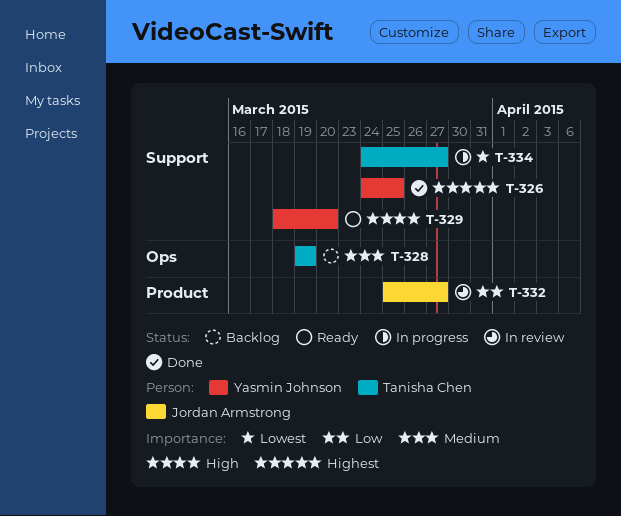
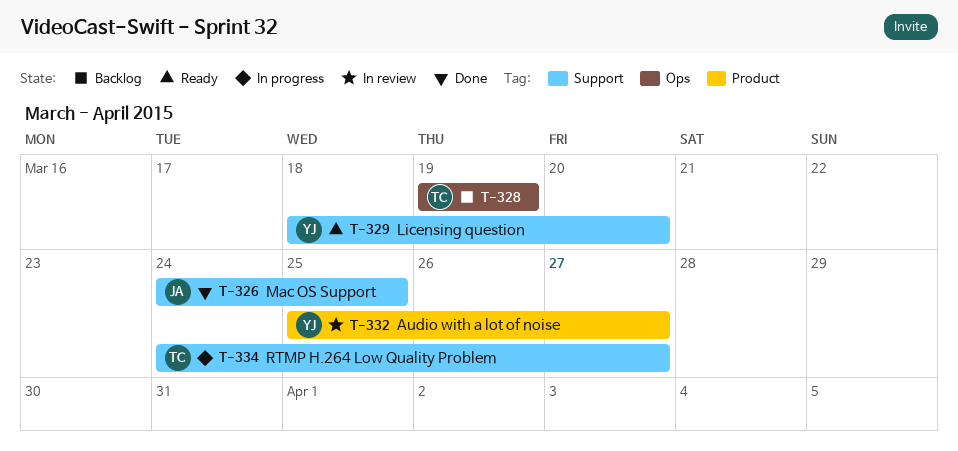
T-326, owner: Yasmin Johnson -> Jordan Armstrong
T-332, owner: Jordan Armstrong -> Yasmin Johnson

